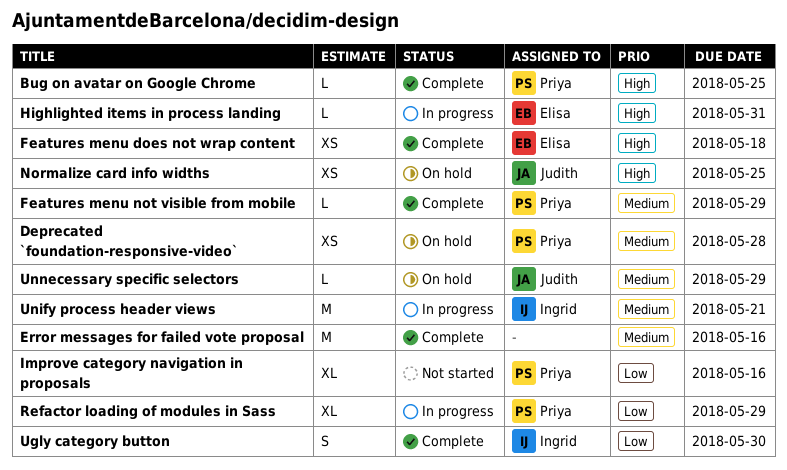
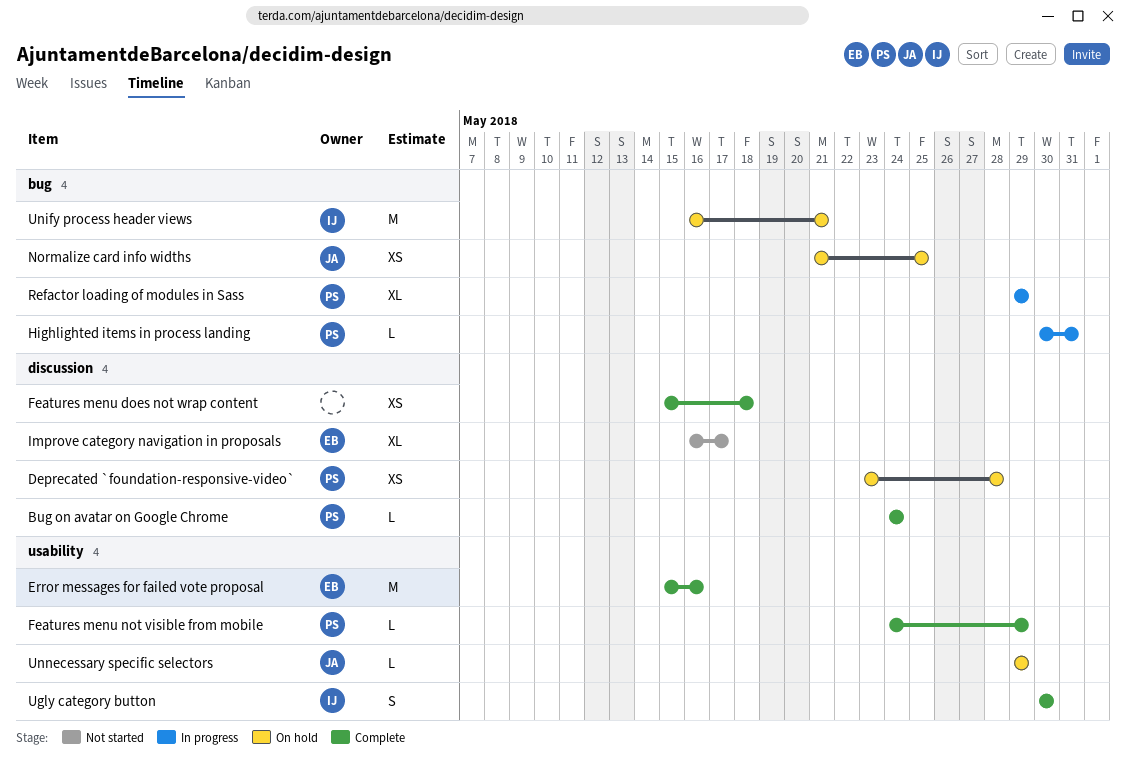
Bug on avatar on Google Chrome, due: May 25 -> May 24
Error messages for failed vote proposal, owner: none -> Elisa
Features menu does not wrap content, owner: Elisa -> none
Highlighted items in process landing, owner: Elisa -> Priya
Improve category navigation in proposals, owner: Priya -> Elisa
Improve category navigation in proposals, due: May 16 -> May 17
Unify process header views, status: In progress -> On hold

